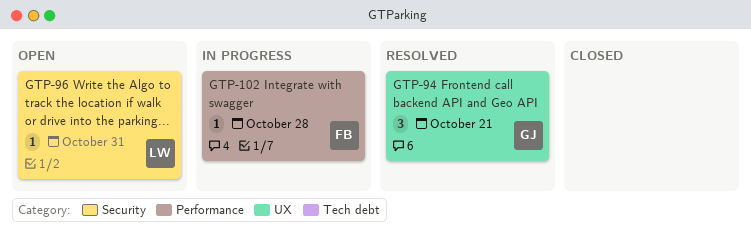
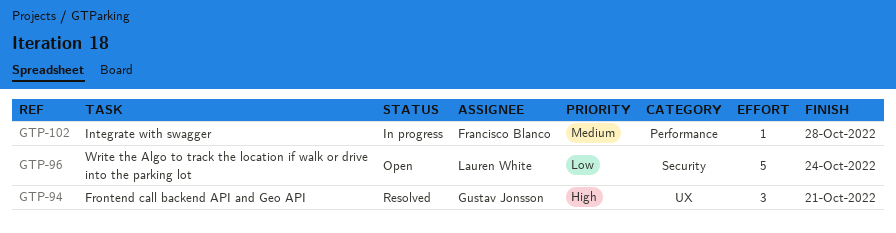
GTP-96, estimate: 1 -> 5
GTP-96, due: Oct 31 -> Oct 24

